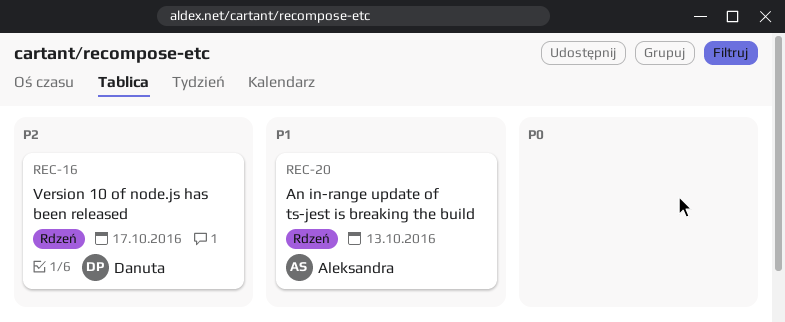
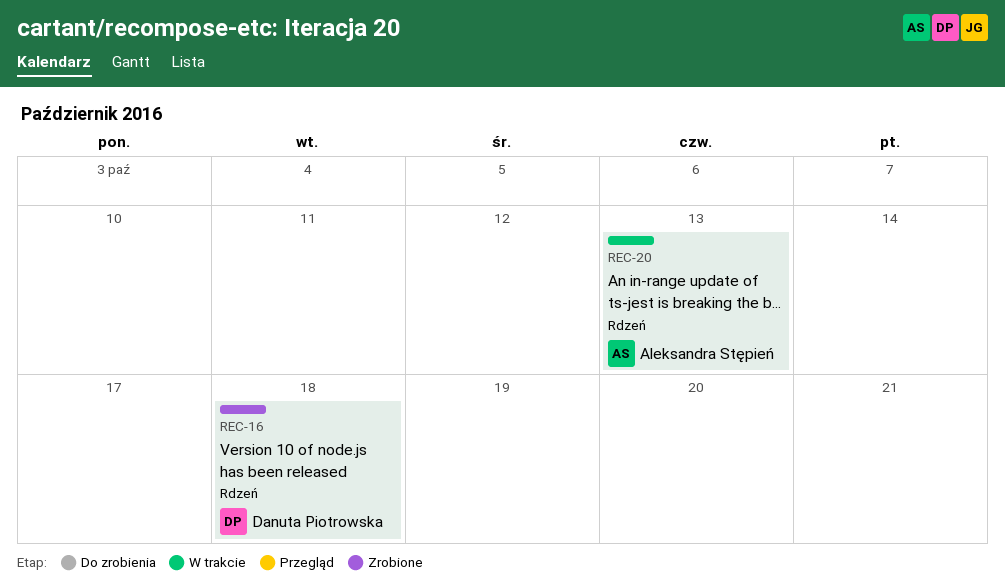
REC-16, due: Oct 17 -> Oct 18

